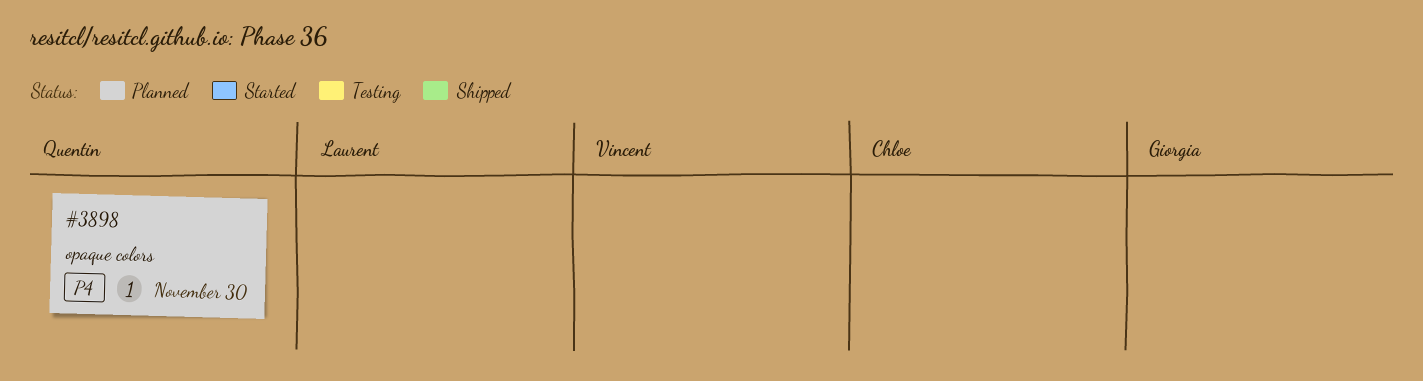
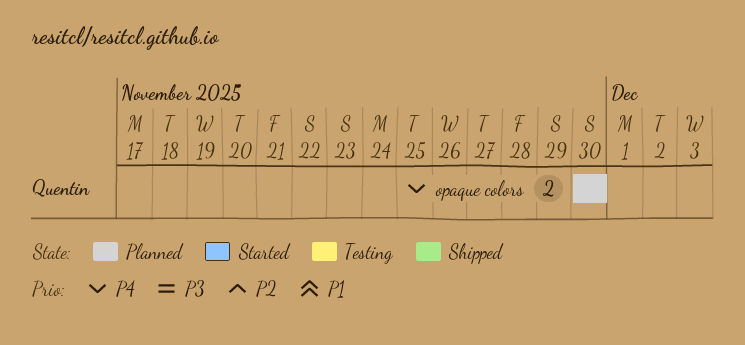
opaque colors, estimate: 1 -> 2

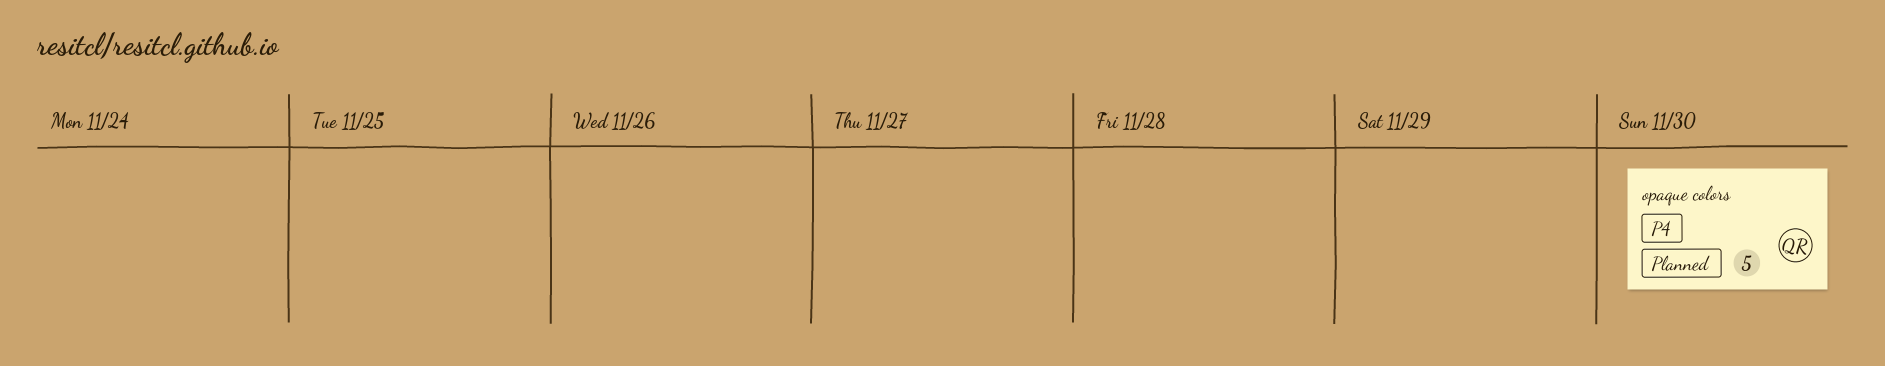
opaque colors, estimate: 2 -> 5

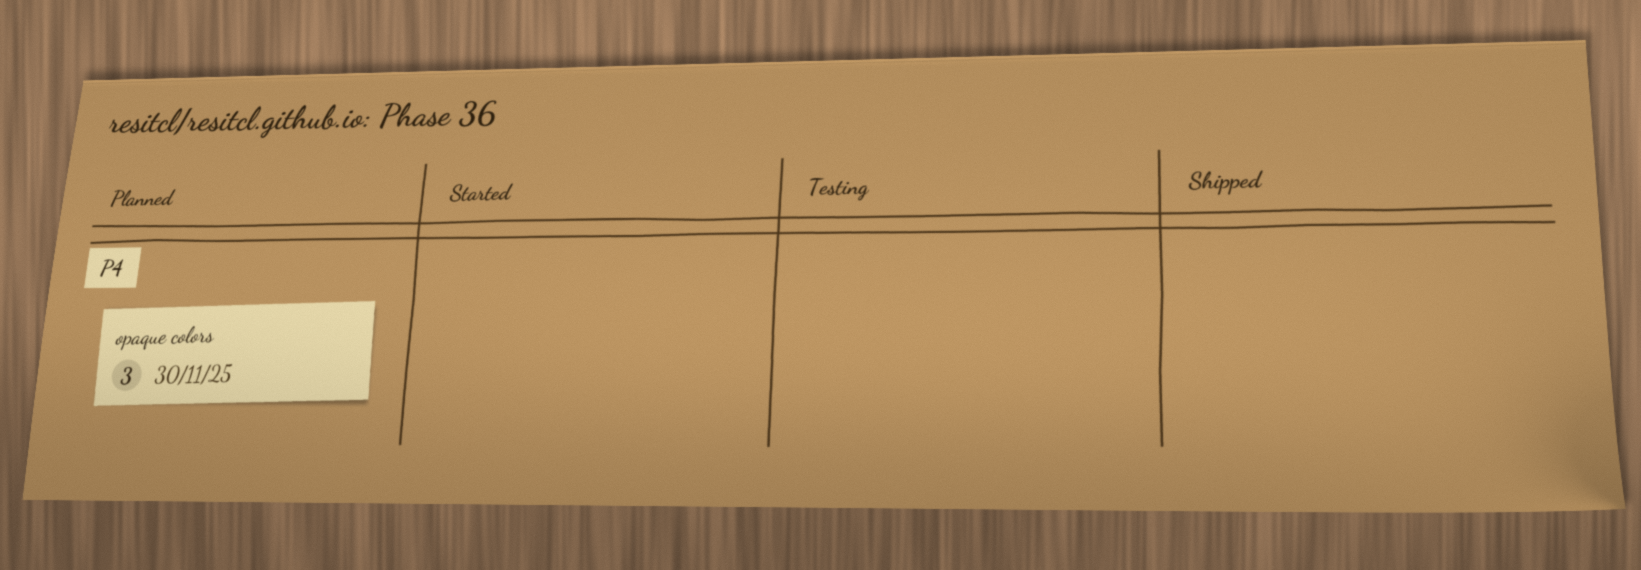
opaque colors, estimate: 5 -> 3

